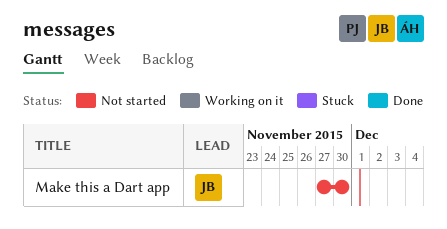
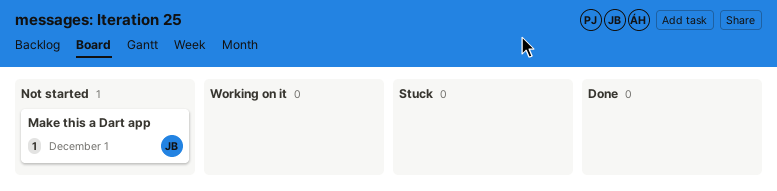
Make this a Dart app, due: Nov 30 -> Dec 1

